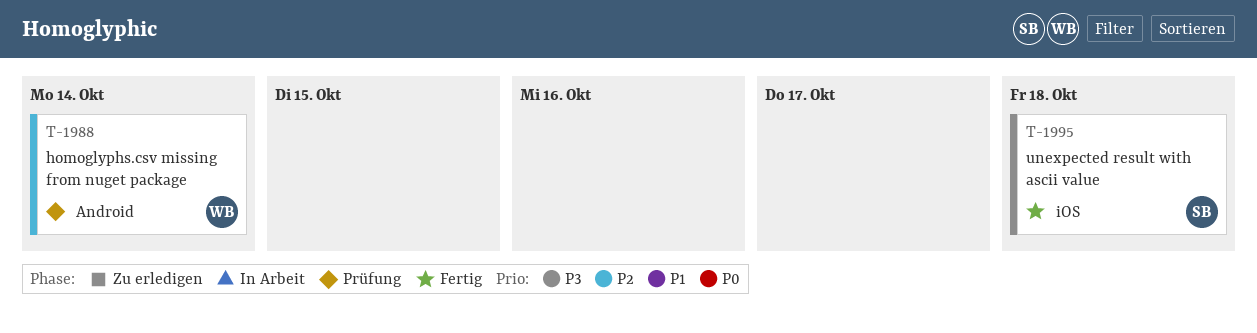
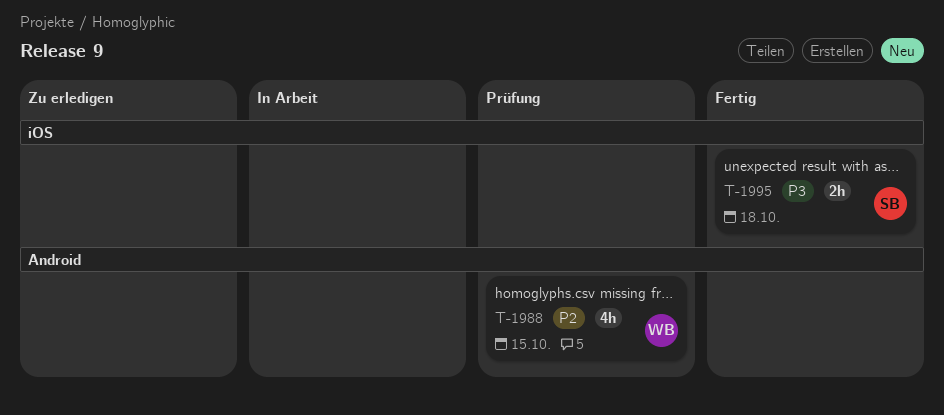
T-1988, due: Oct 14 -> Oct 15

